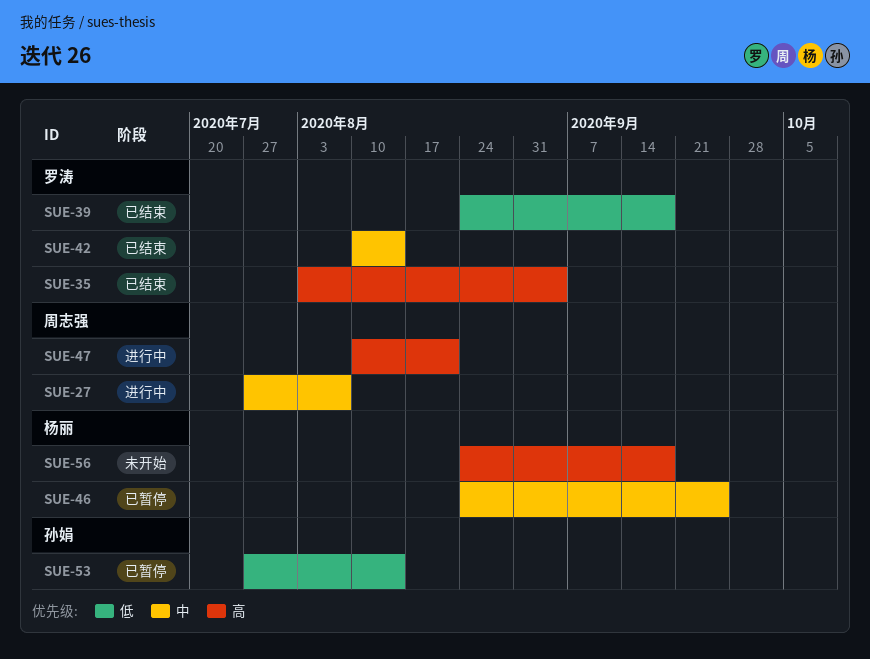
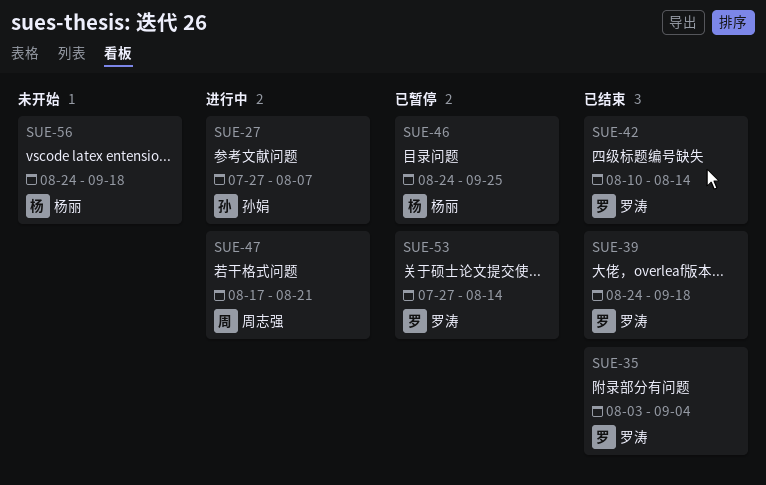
SUE-27, owner: 周志强 -> 孙娟
SUE-47, start: Aug 10 -> Aug 17
SUE-53, owner: 孙娟 -> 罗涛

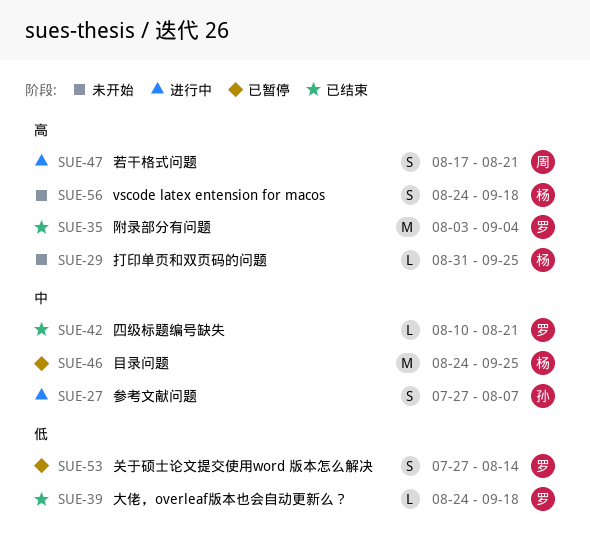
SUE-29: none -> present
SUE-42, due: Aug 14 -> Aug 21

